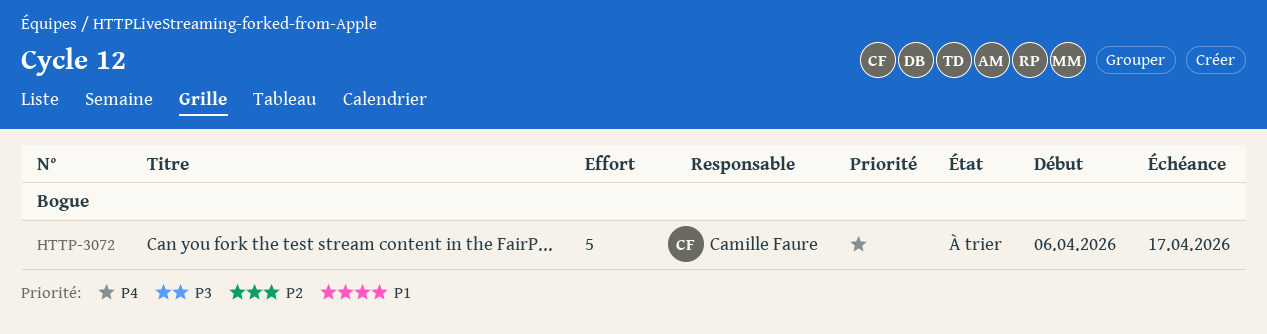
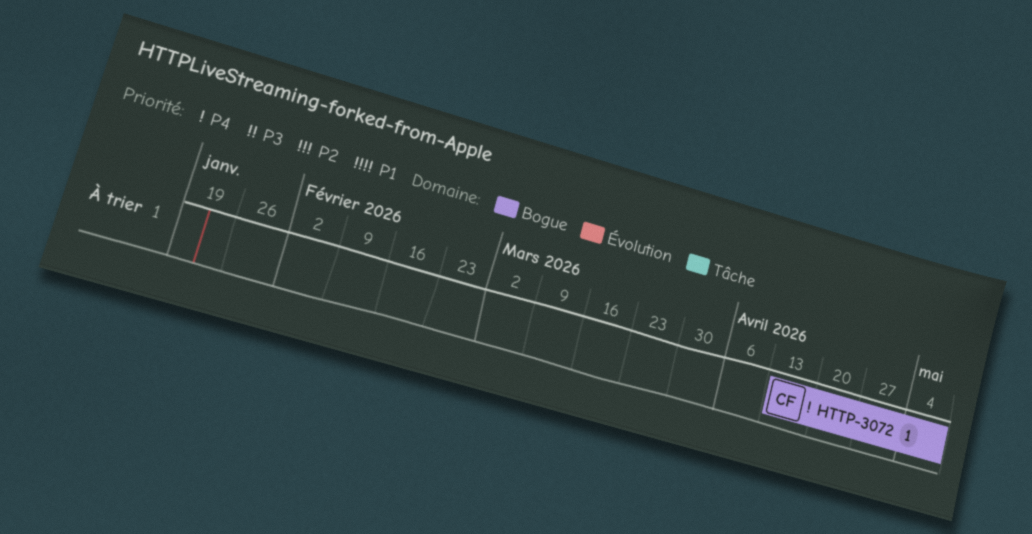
HTTP-3072, estimate: 5 -> 1
HTTP-3072, start: Apr 6 -> Apr 13
HTTP-3072, due: Apr 17 -> May 8

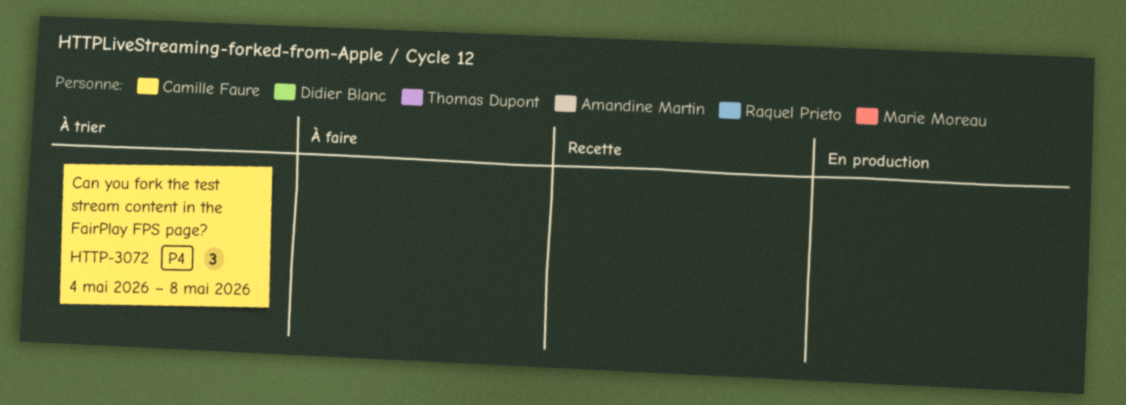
HTTP-3072, estimate: 1 -> 3
HTTP-3072, start: Apr 13 -> May 4

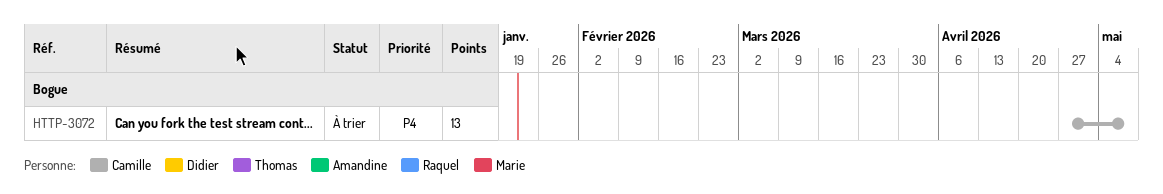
HTTP-3072, estimate: 3 -> 13
HTTP-3072, start: May 4 -> Apr 27

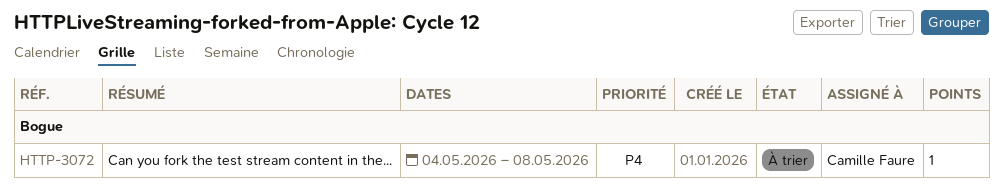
HTTP-3072, estimate: 13 -> 1
HTTP-3072, start: Apr 27 -> May 4

